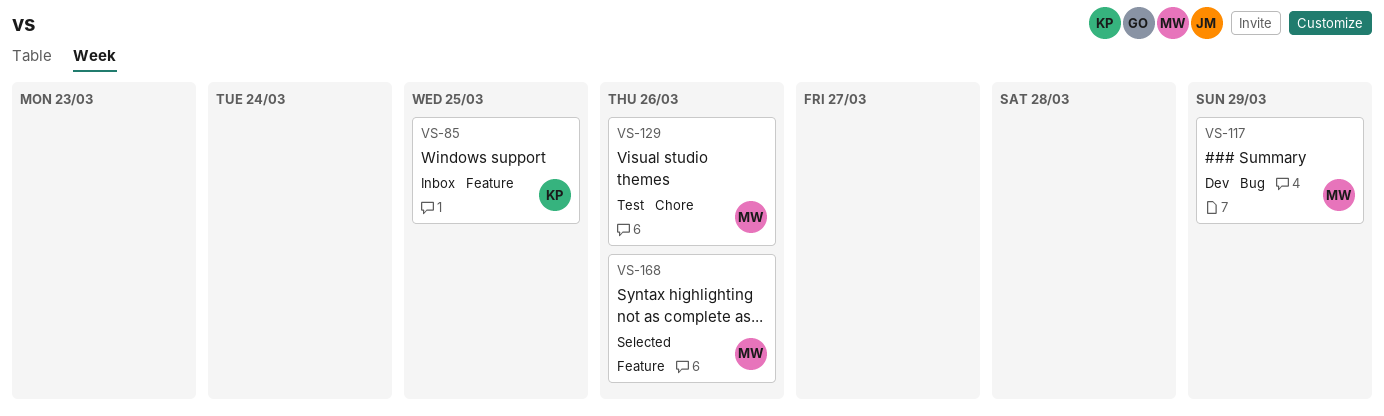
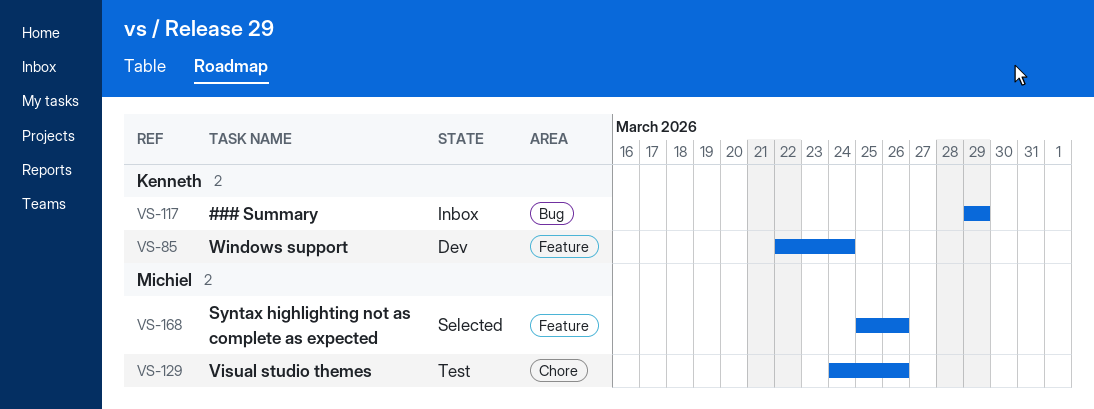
VS-85, status: Inbox -> Dev
VS-85, due: Mar 25 -> Mar 24
VS-117, status: Dev -> Inbox
VS-117, owner: Michiel -> Kenneth

